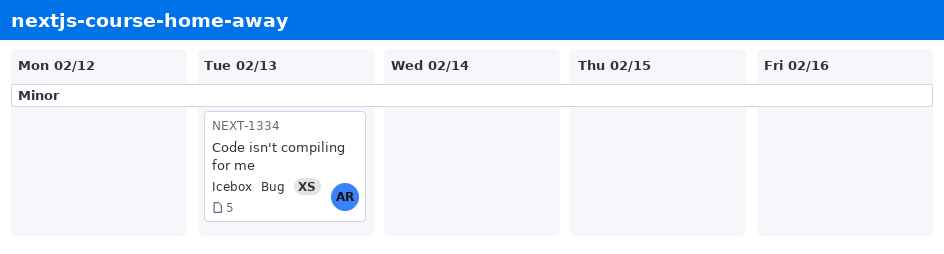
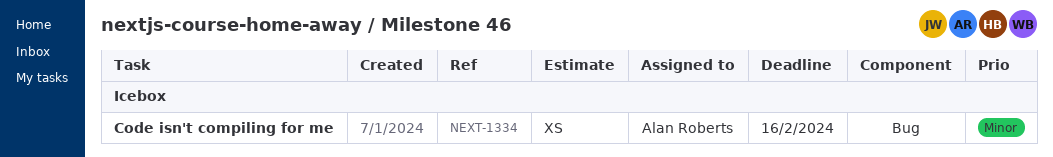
NEXT-1334, due: Feb 13 -> Feb 16

